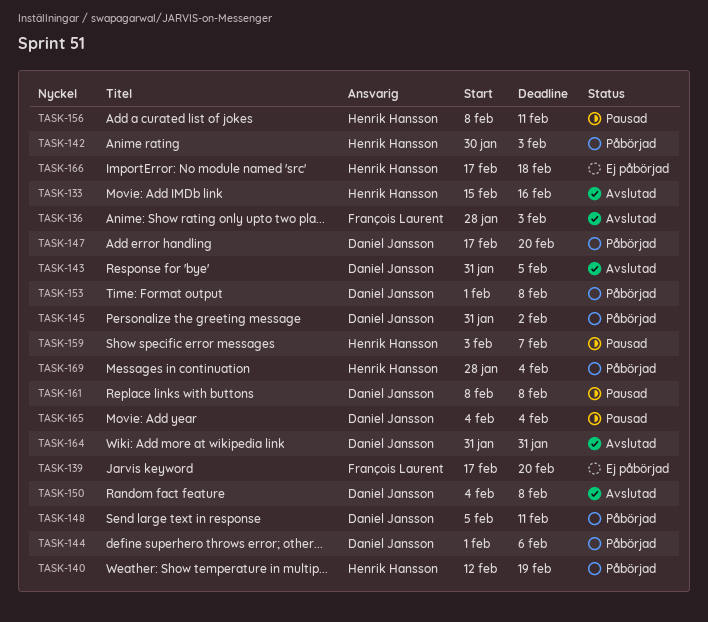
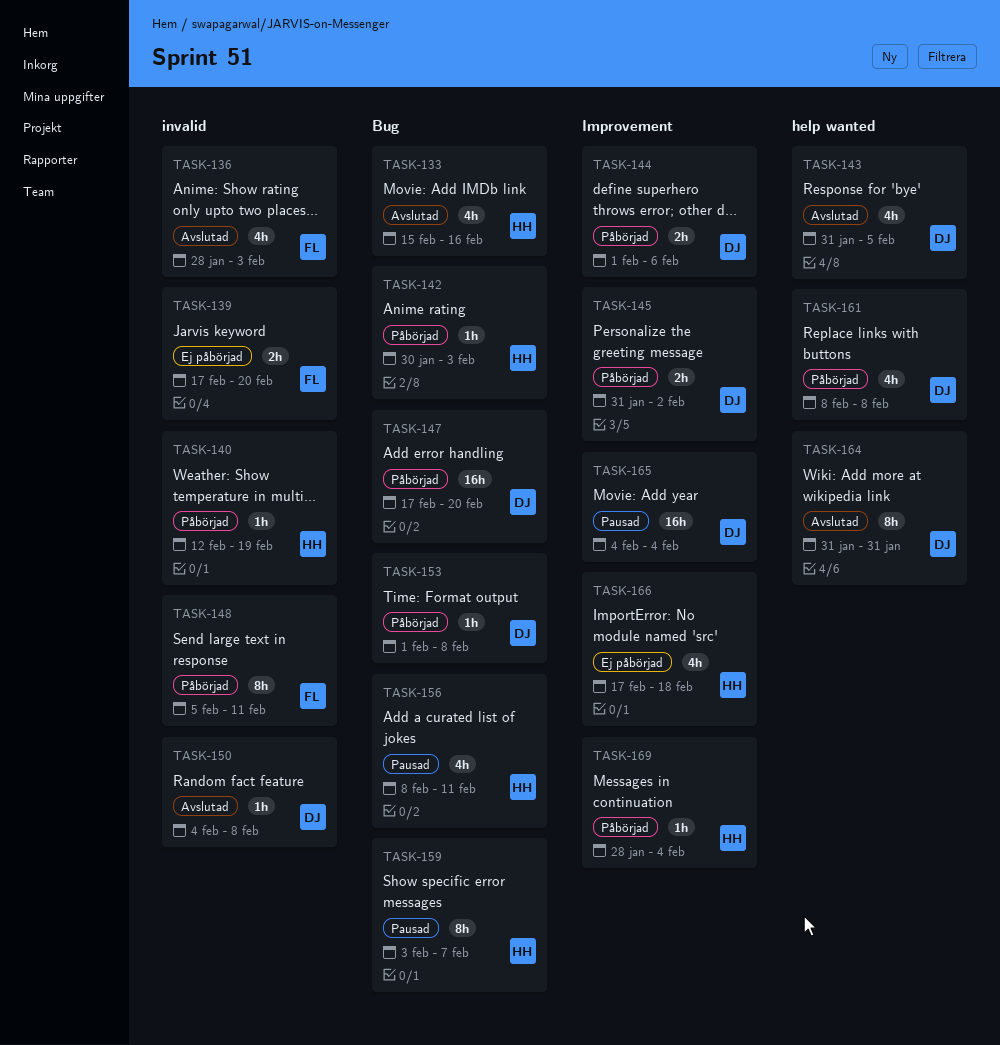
TASK-148, owner: Daniel Jansson -> François Laurent
TASK-161, status: Pausad -> Påbörjad

